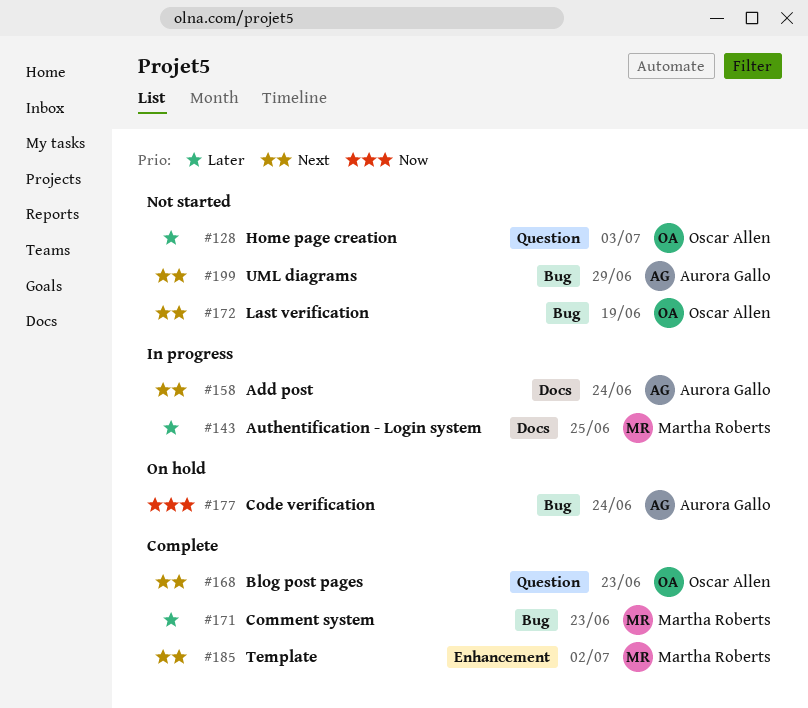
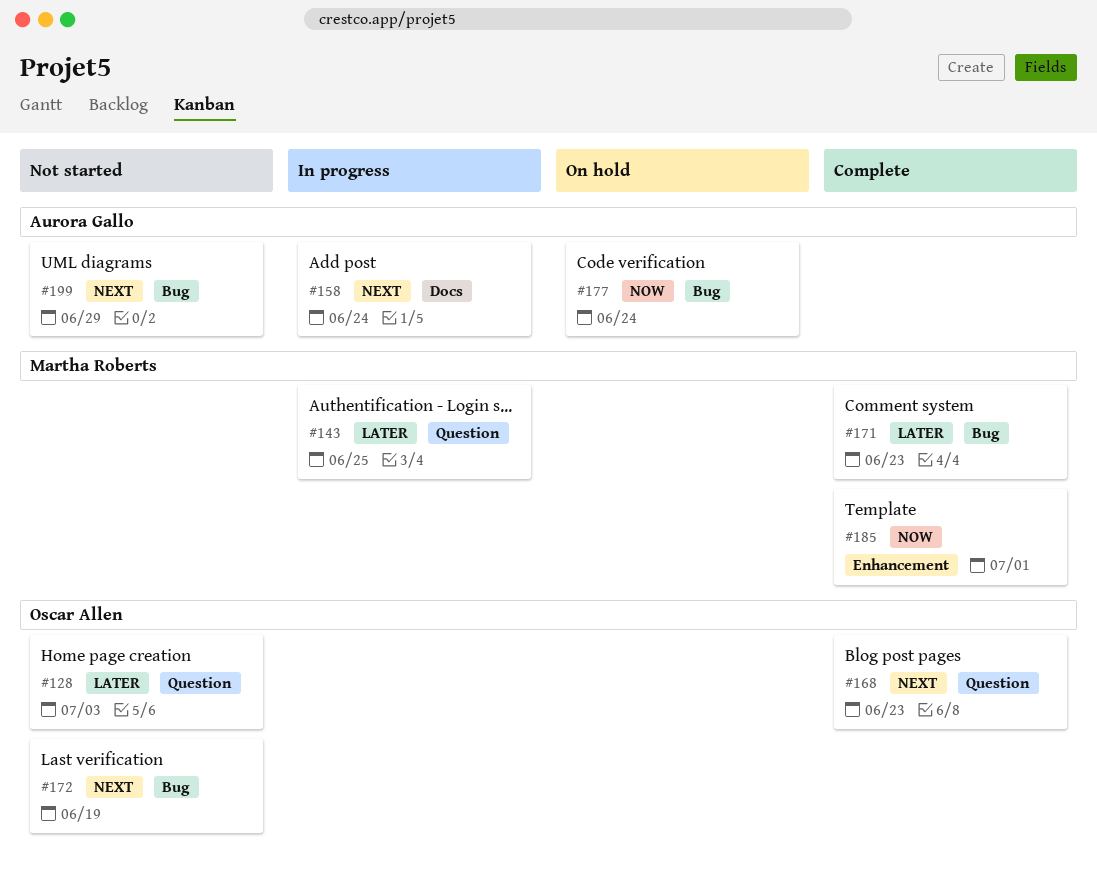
#143, label: Docs -> Question
#185, priority: Next -> Now
#185, due: Jul 2 -> Jul 1

